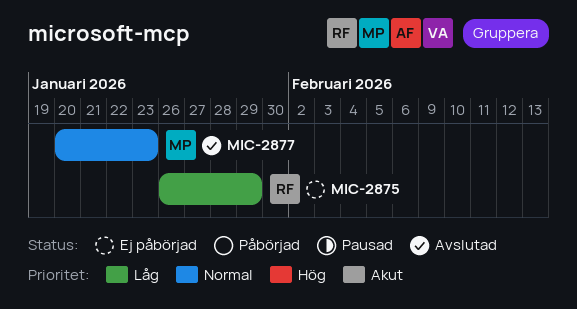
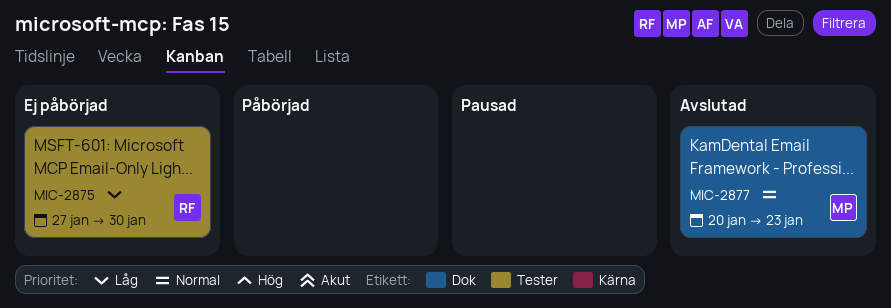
MIC-2875, start: Jan 26 -> Jan 27
MIC-2875, due: Jan 29 -> Jan 30

